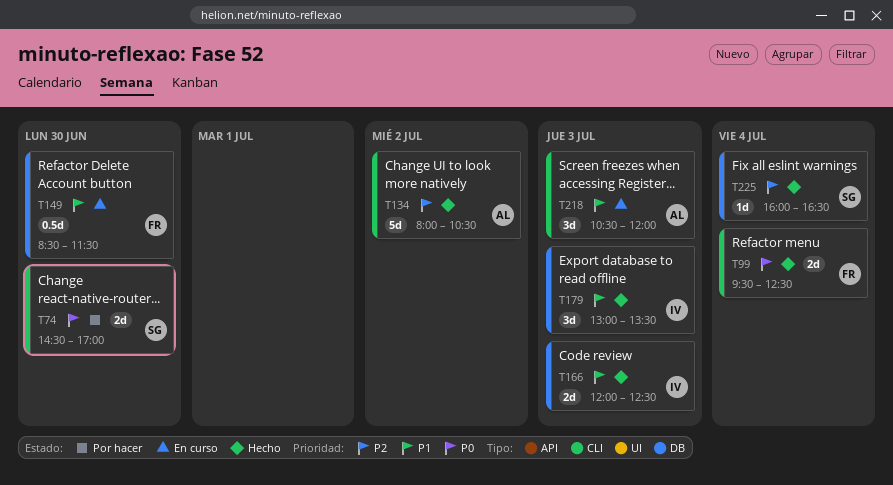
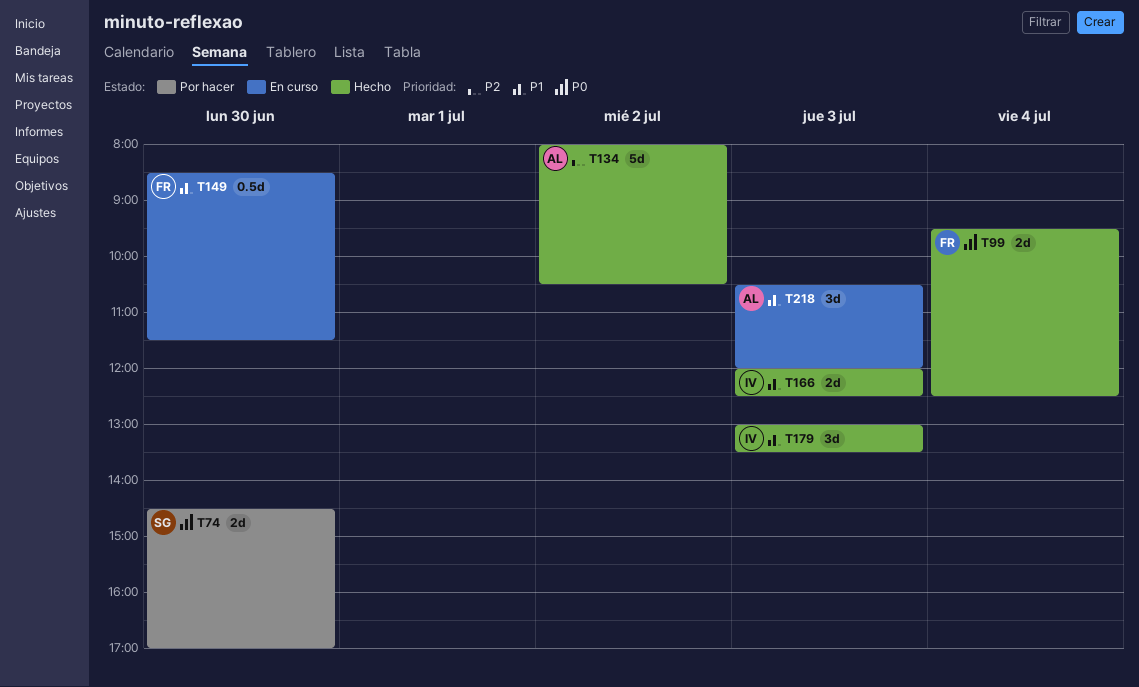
T225: present -> none

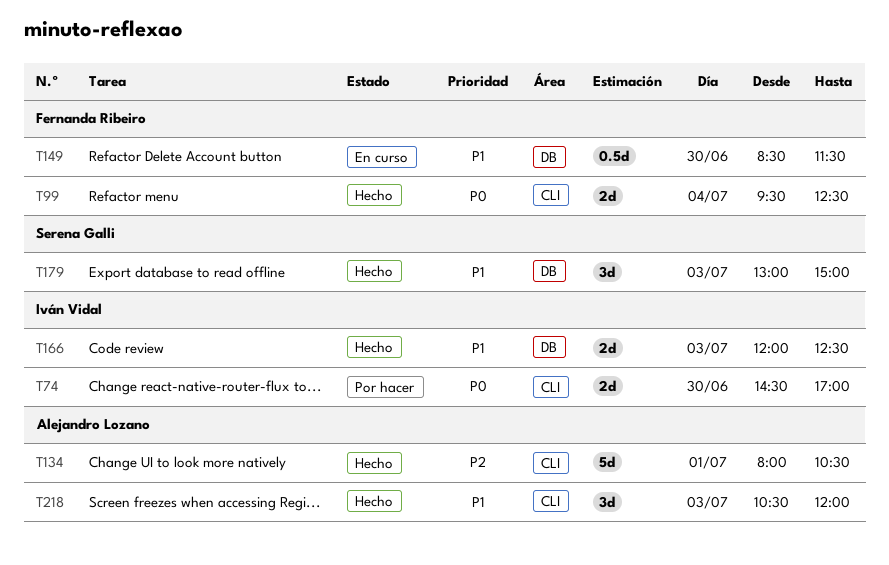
T74, owner: Serena Galli -> Iván Vidal
T134, day: Jul 2 -> Jul 1
T179, owner: Iván Vidal -> Serena Galli
T179, ends: 13:30 -> 15:00
T218, status: En curso -> Hecho

